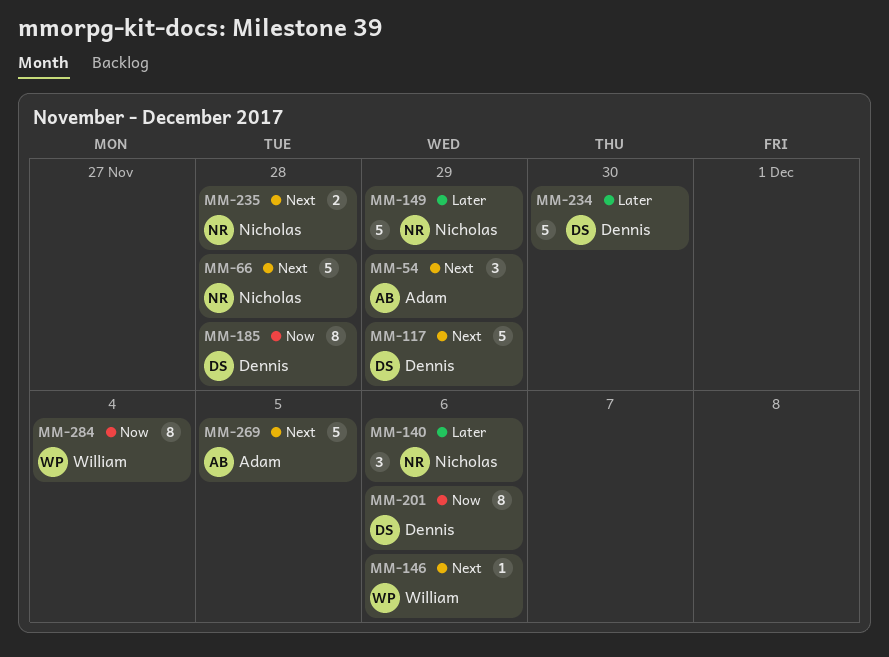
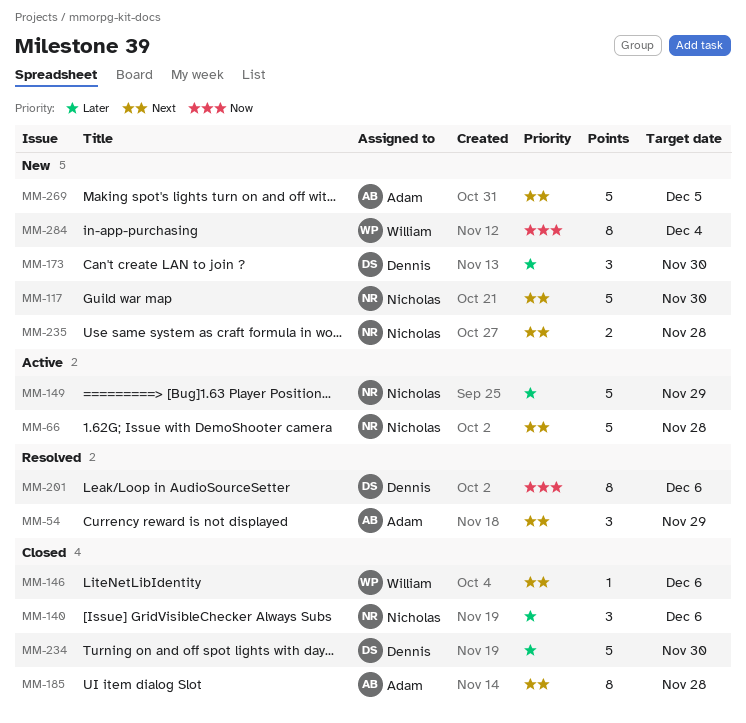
MM-117, owner: Dennis -> Nicholas
MM-117, due: Nov 29 -> Nov 30
MM-173: none -> present
MM-185, owner: Dennis -> Adam
MM-185, priority: Now -> Next

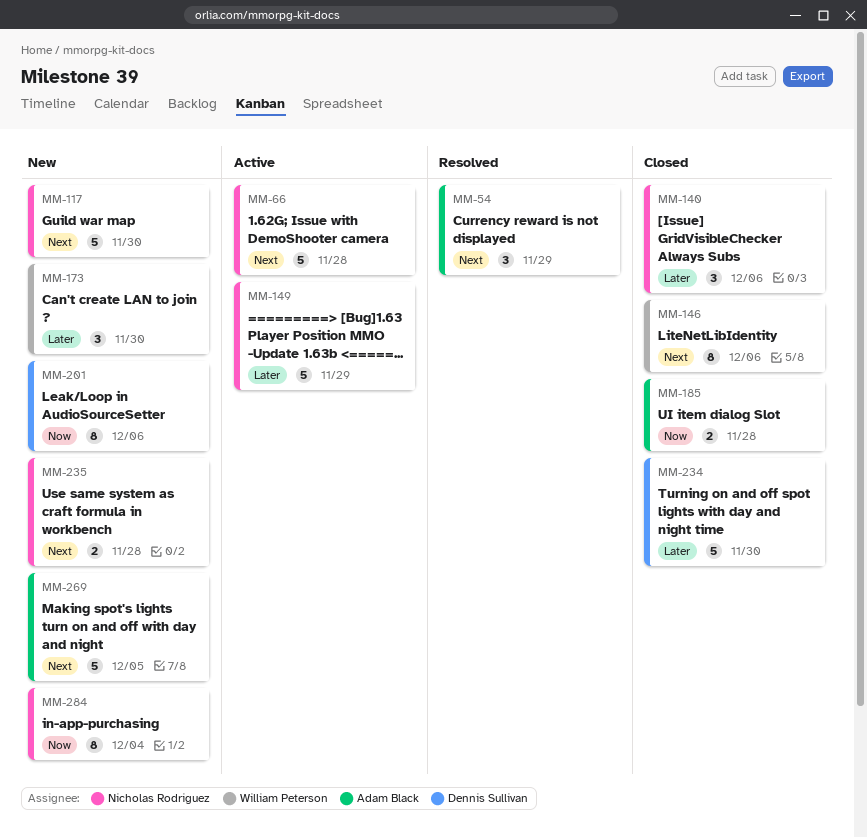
MM-146, estimate: 1 -> 8
MM-173, owner: Dennis Sullivan -> William Peterson
MM-185, priority: Next -> Now
MM-185, estimate: 8 -> 2
MM-201, status: Resolved -> New
MM-284, owner: William Peterson -> Nicholas Rodriguez

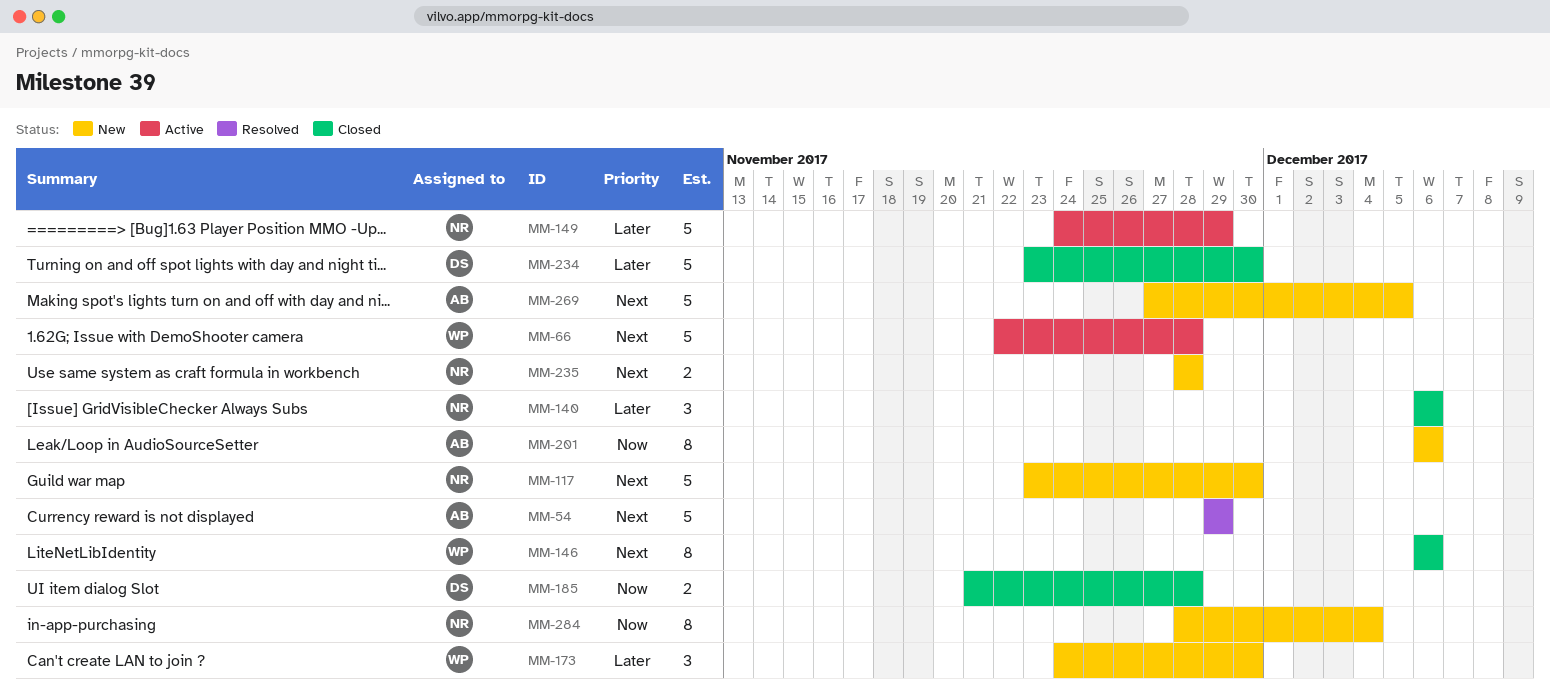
MM-54, estimate: 3 -> 5
MM-66, owner: Nicholas Rodriguez -> William Peterson
MM-185, owner: Adam Black -> Dennis Sullivan
MM-201, owner: Dennis Sullivan -> Adam Black

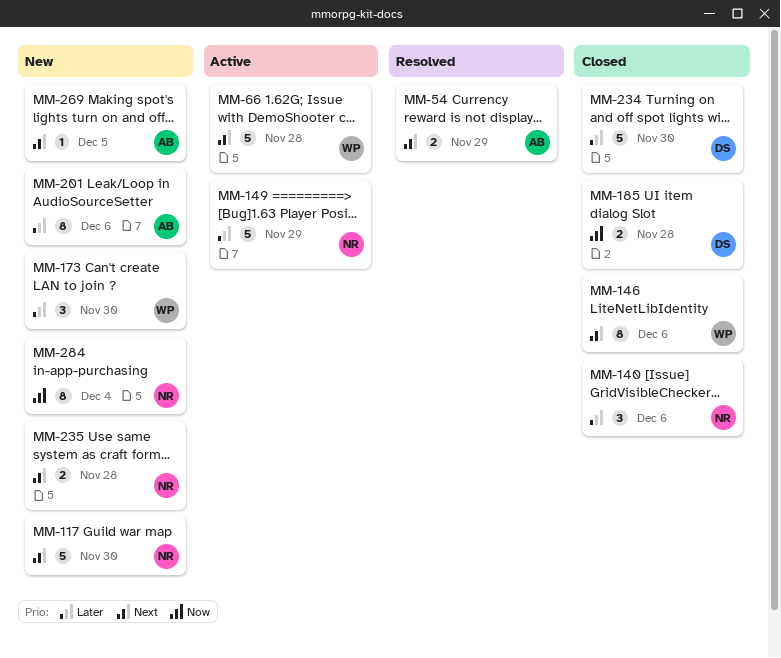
MM-54, estimate: 5 -> 2
MM-201, priority: Now -> Later
MM-269, estimate: 5 -> 1

